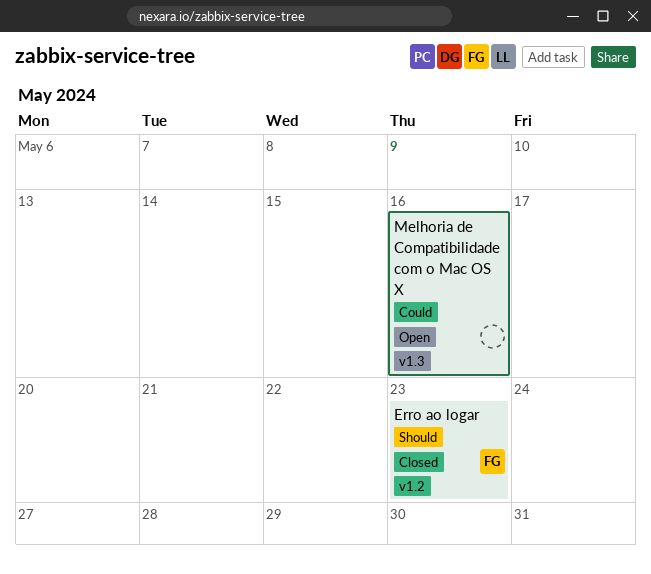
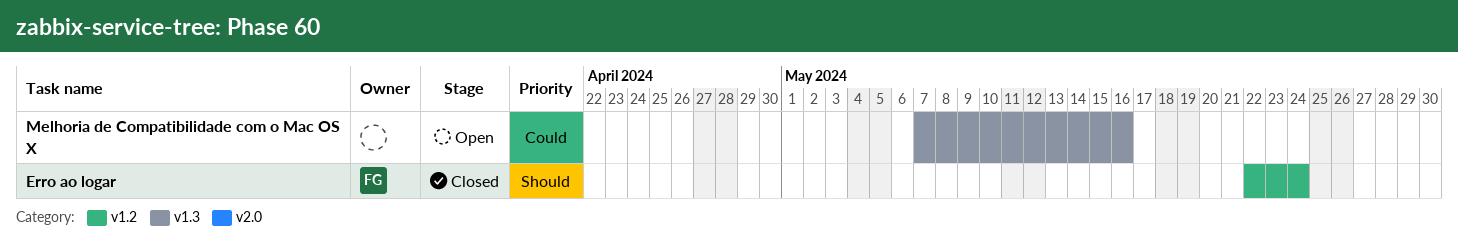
Erro ao logar, due: May 23 -> May 24

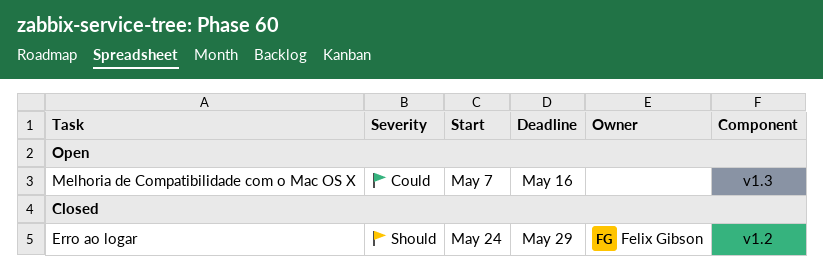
Erro ao logar, start: May 22 -> May 24
Erro ao logar, due: May 24 -> May 29

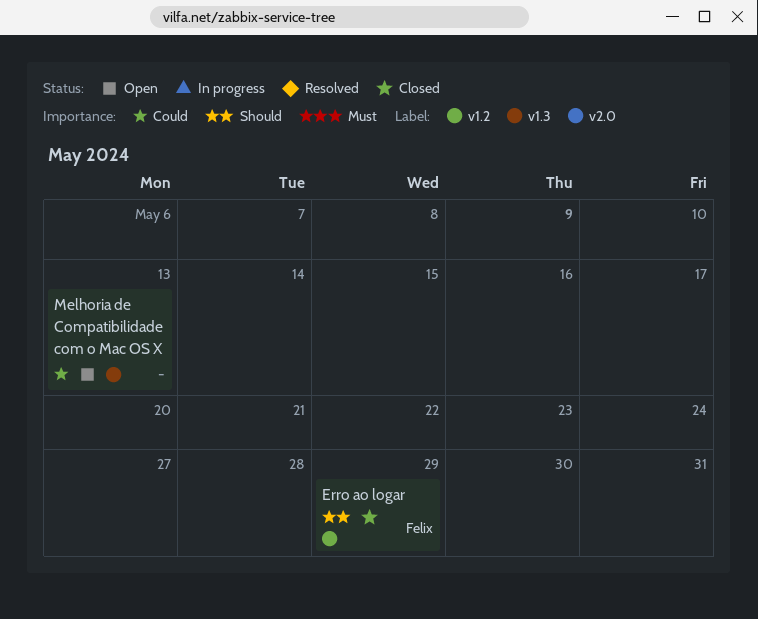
Melhoria de Compatibilidade com o Mac OS X, due: May 16 -> May 13

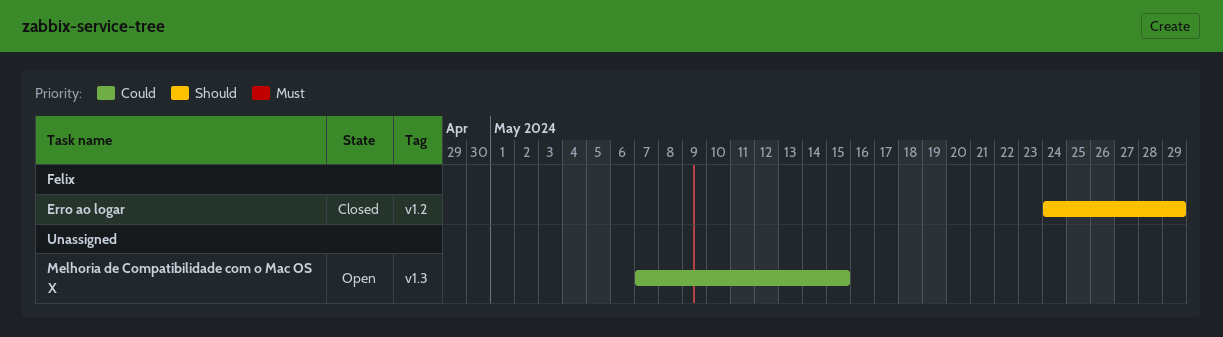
Melhoria de Compatibilidade com o Mac OS X, due: May 13 -> May 15

